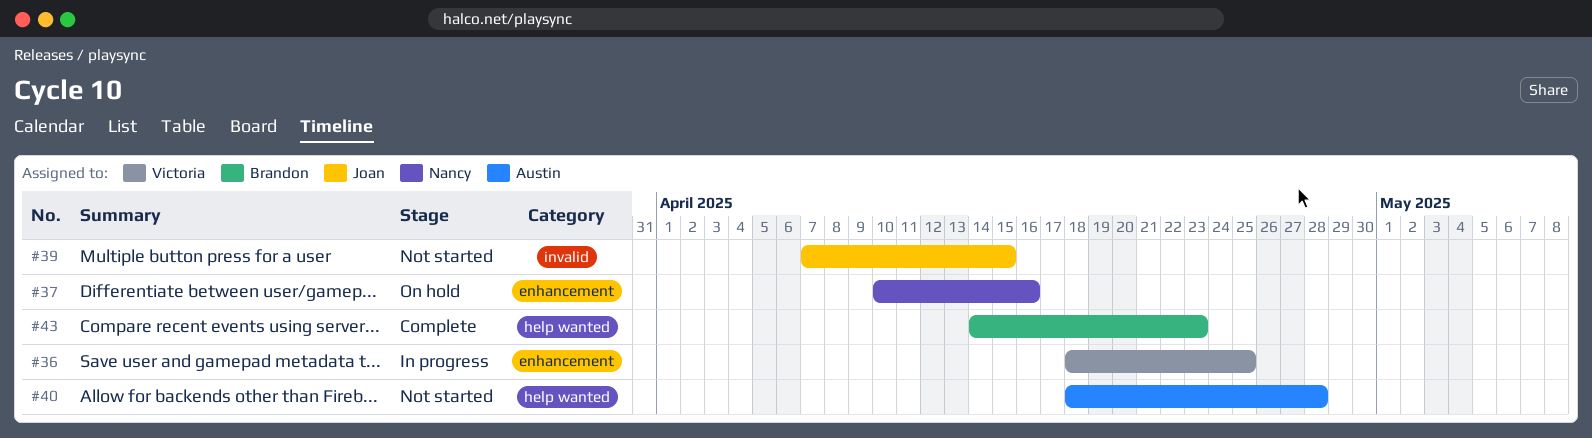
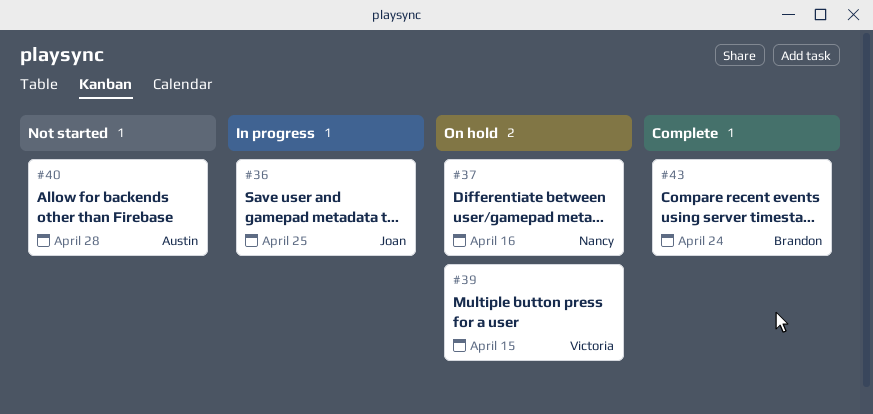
#36, owner: Victoria -> Joan
#39, status: Not started -> On hold
#39, owner: Joan -> Victoria
#43, due: Apr 23 -> Apr 24

